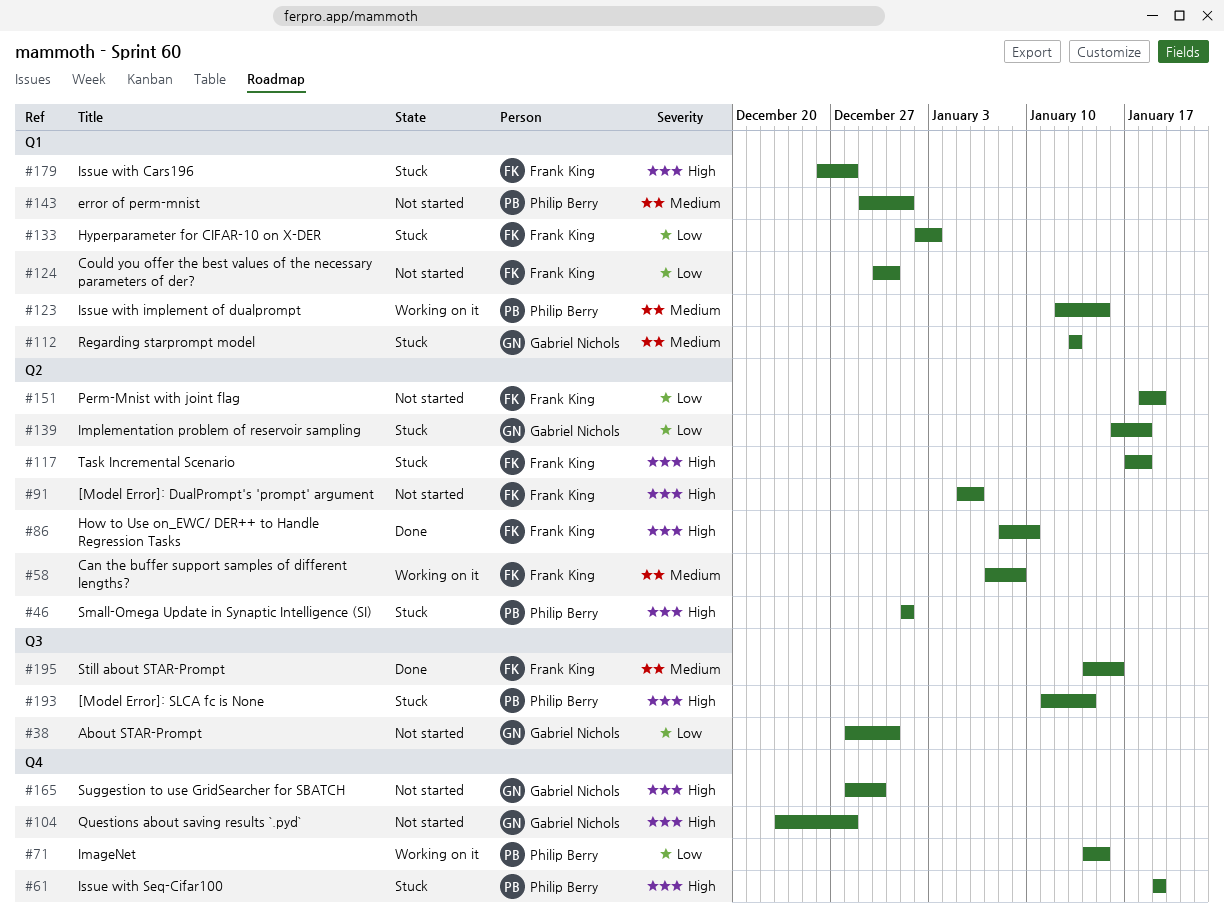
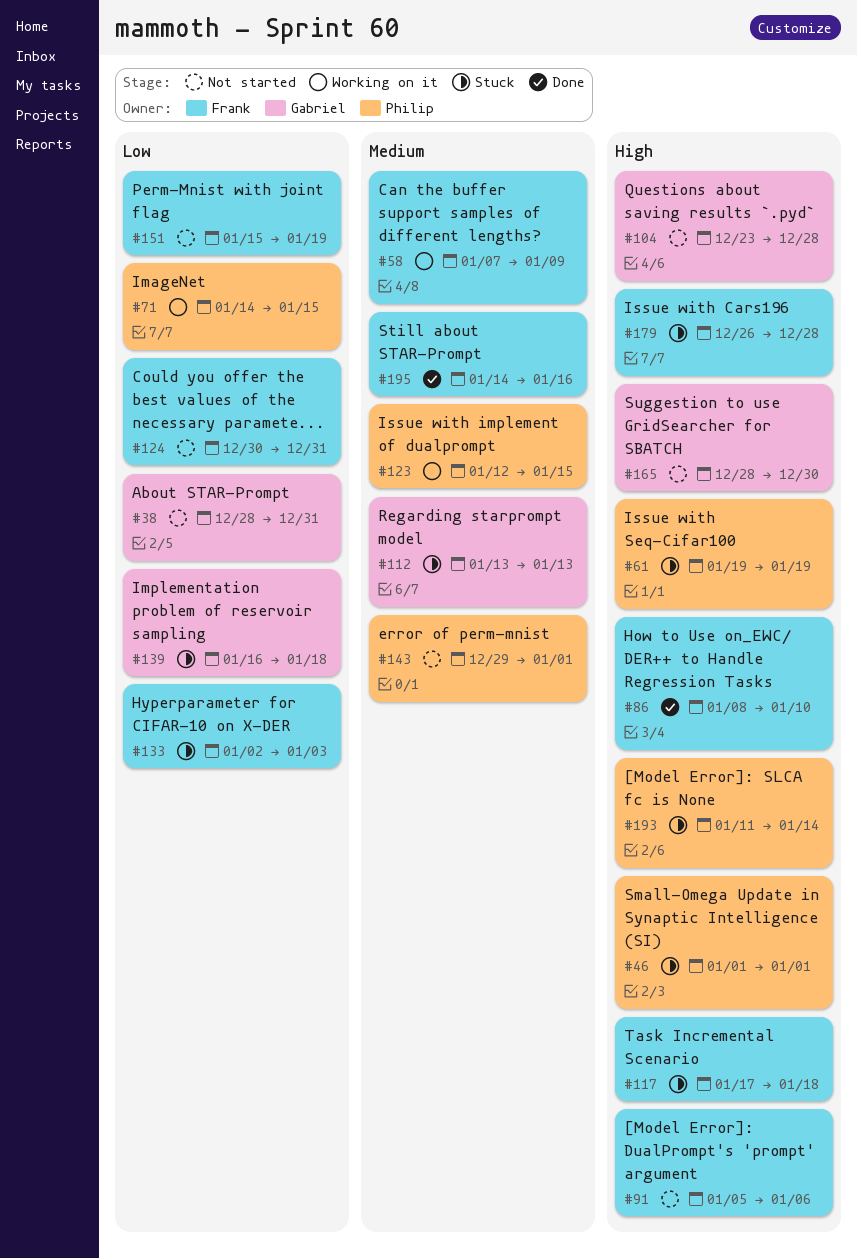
#151, start: Jan 18 -> Jan 15

